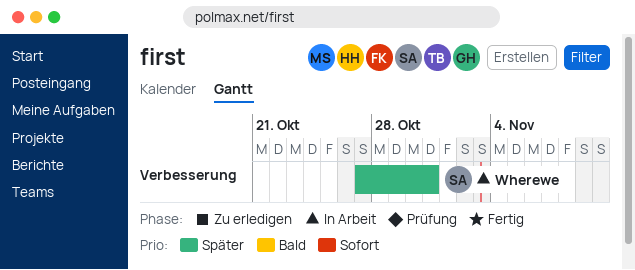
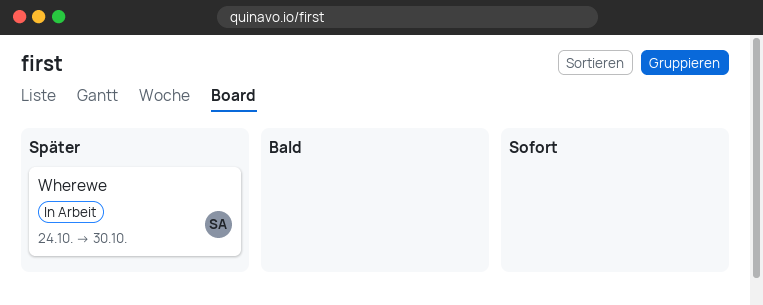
Wherewe, start: Oct 27 -> Oct 24
Wherewe, due: Oct 31 -> Oct 30

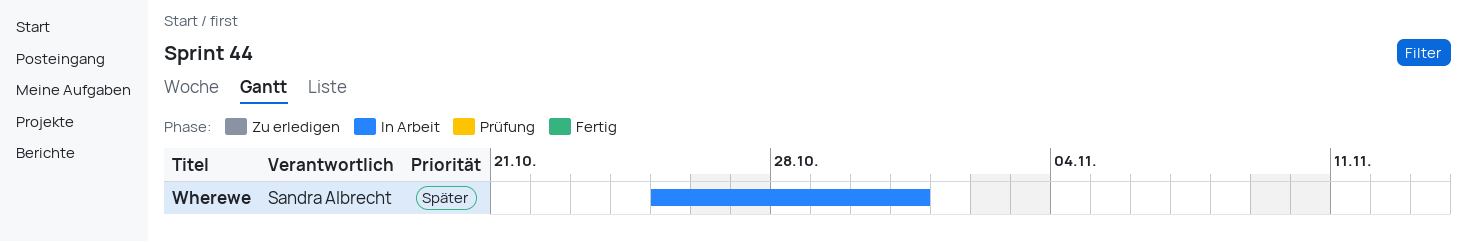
Wherewe, start: Oct 24 -> Oct 25
Wherewe, due: Oct 30 -> Oct 31

